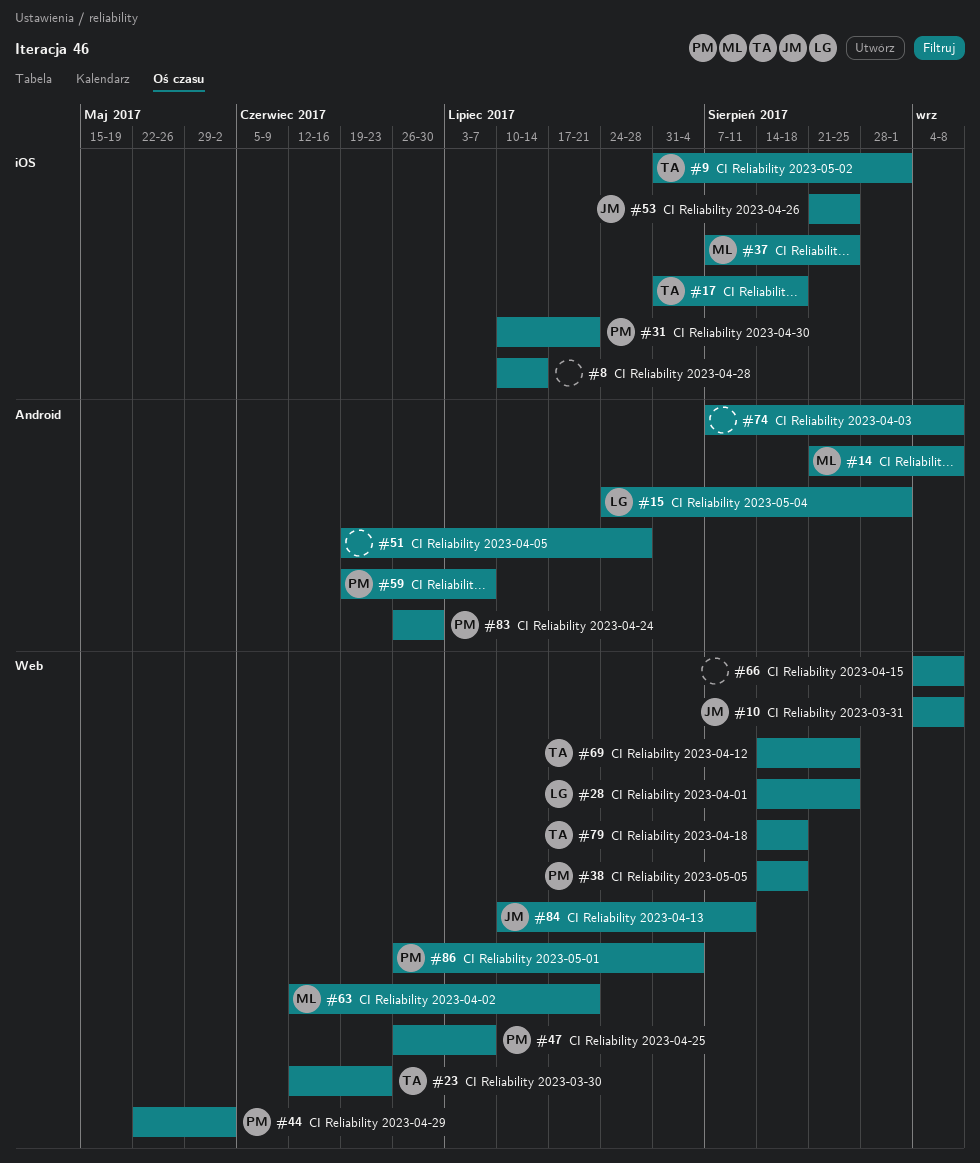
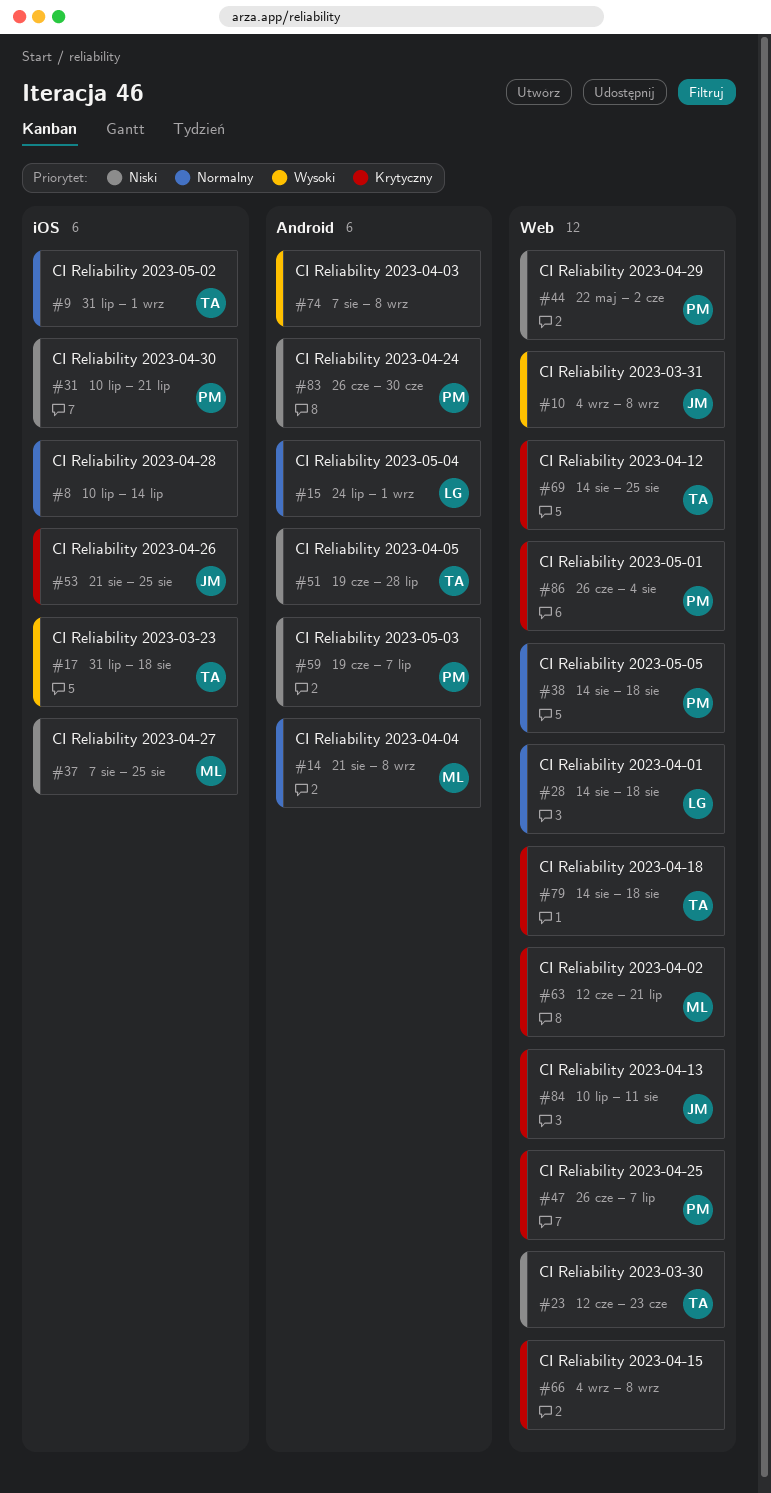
#28, due: Aug 25 -> Aug 18
#51, owner: none -> TA

